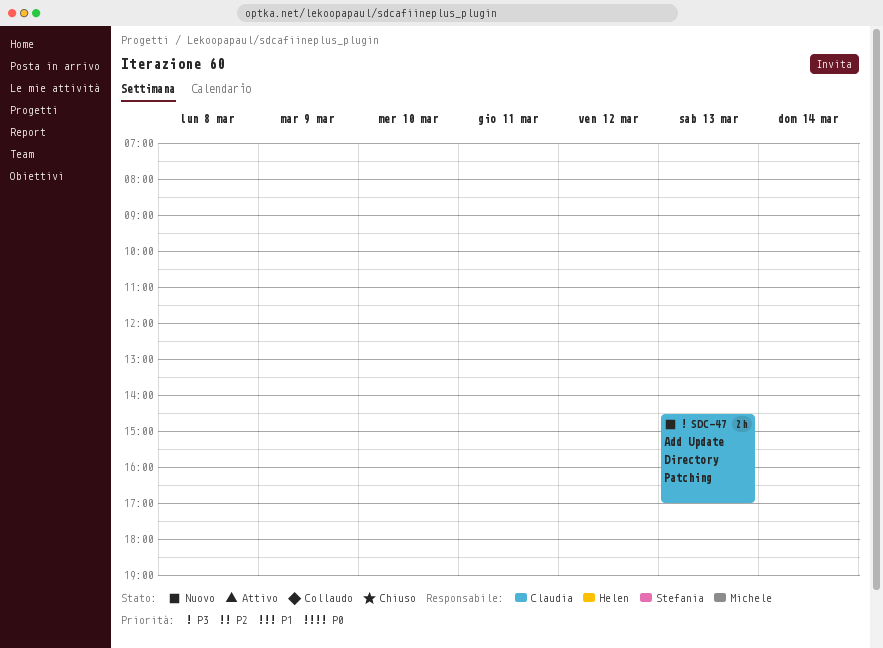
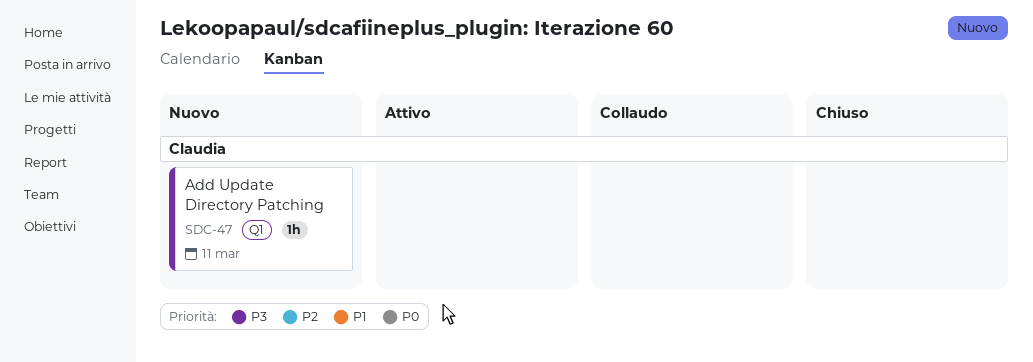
SDC-47, estimate: 2h -> 1h
SDC-47, day: Mar 13 -> Mar 11

